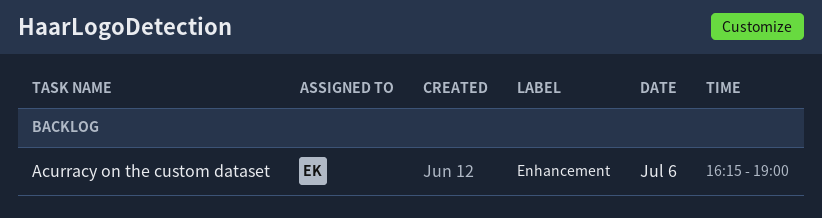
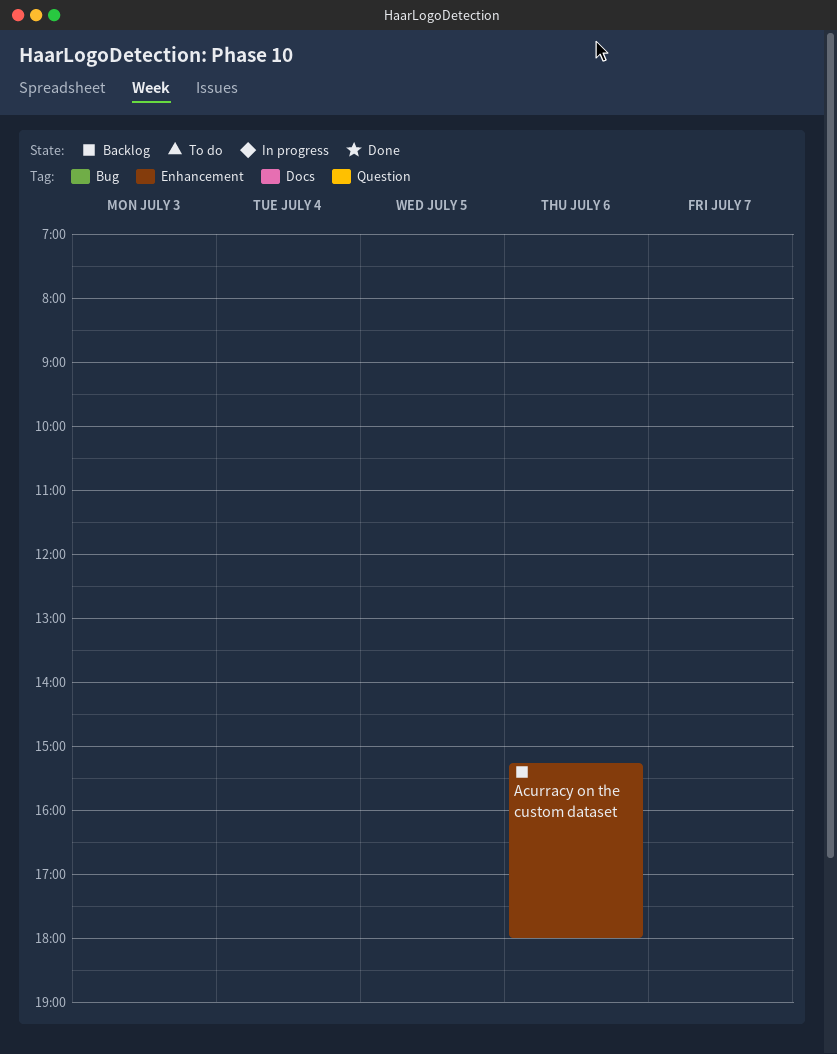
Acurracy on the custom dataset, begins: 16:15 -> 15:15
Acurracy on the custom dataset, ends: 19:00 -> 18:00

